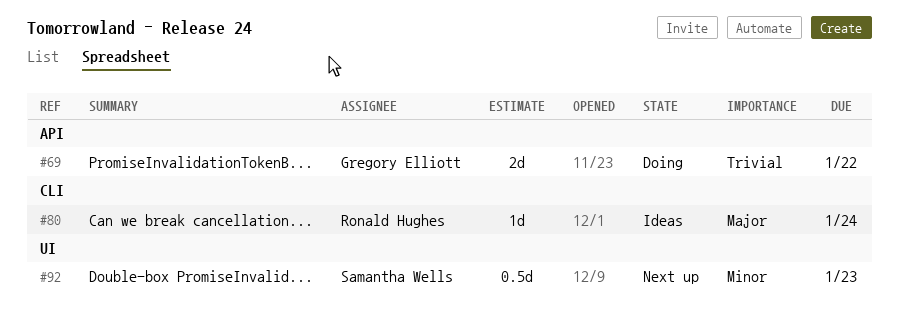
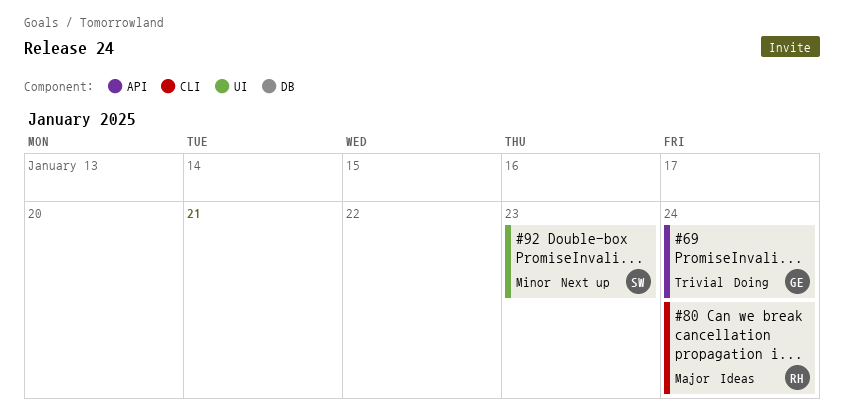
#69, due: Jan 22 -> Jan 24

